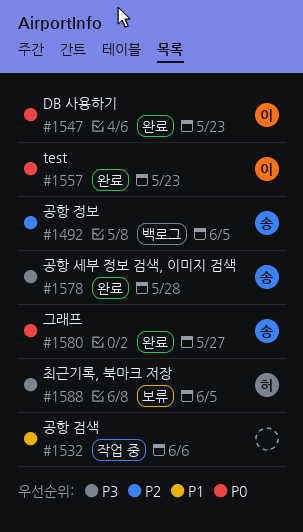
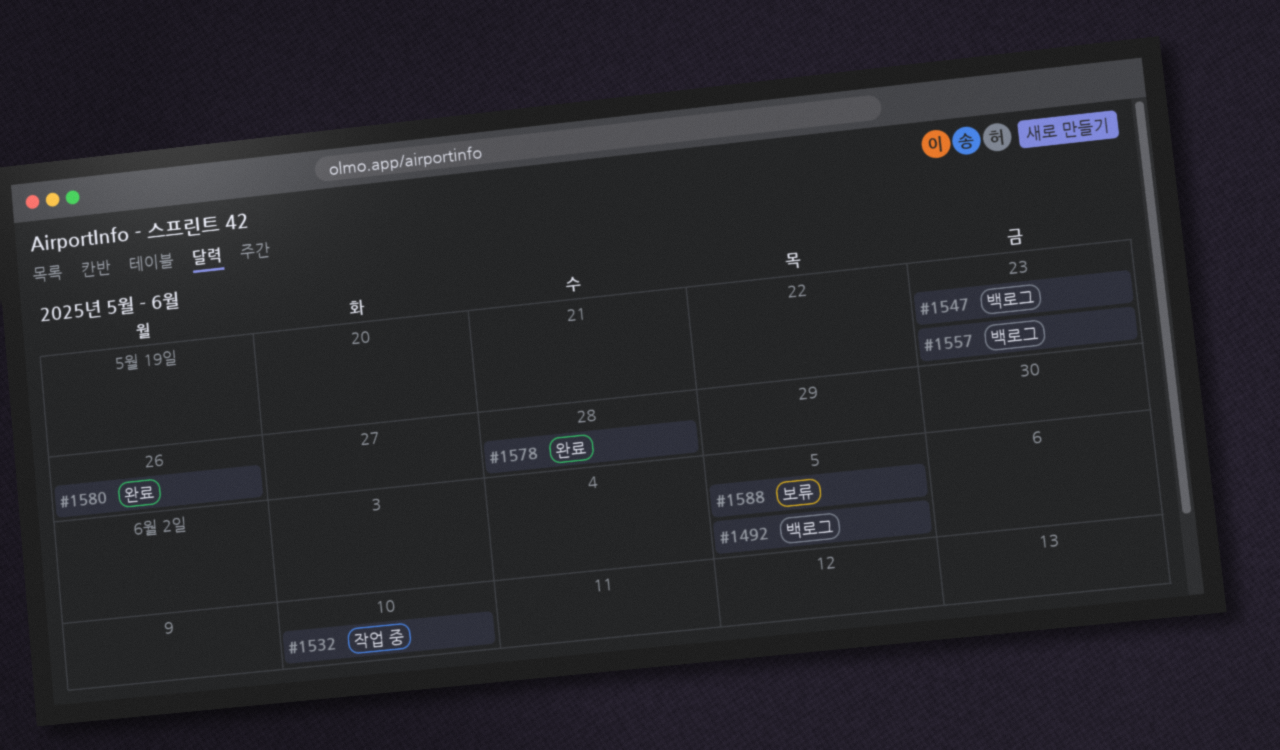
#1532, due: Jun 6 -> Jun 10
#1547, status: 완료 -> 백로그
#1557, status: 완료 -> 백로그
#1580, due: May 27 -> May 26

